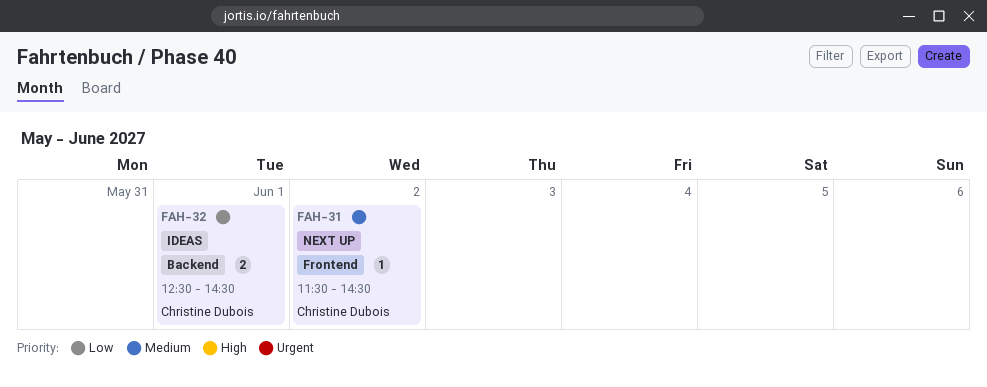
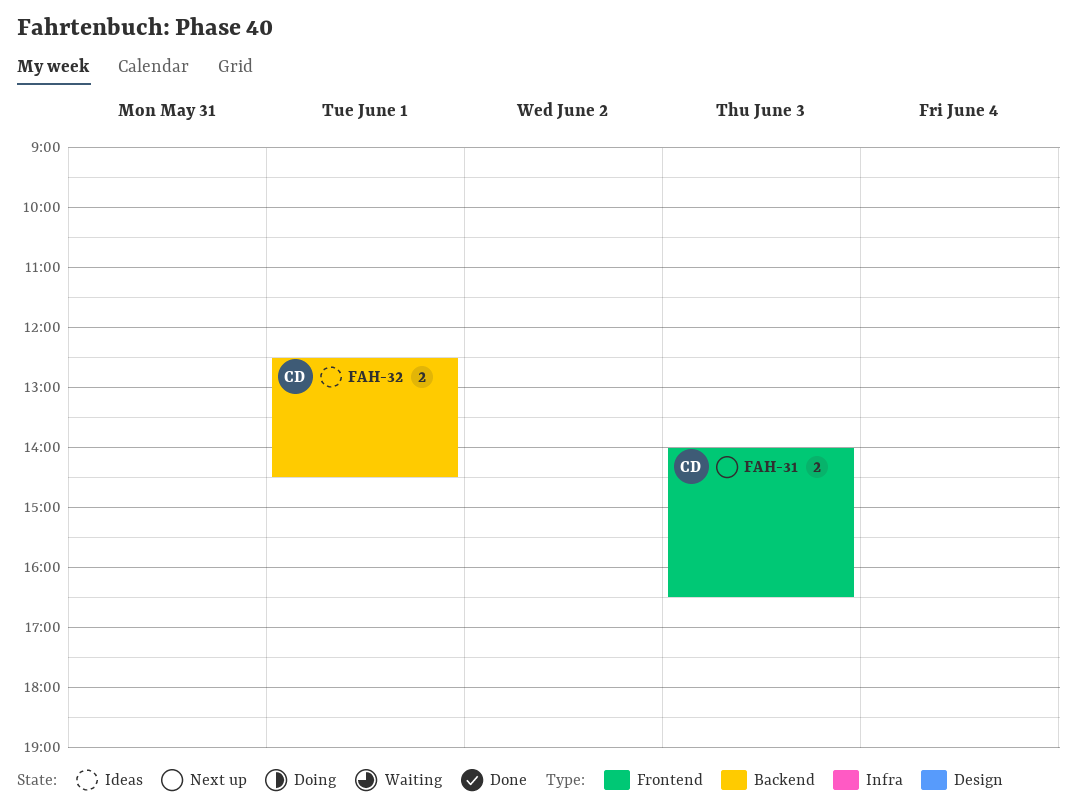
FAH-31, estimate: 1 -> 2
FAH-31, day: Jun 2 -> Jun 3
FAH-31, begins: 11:30 -> 14:00
FAH-31, ends: 14:30 -> 16:30

